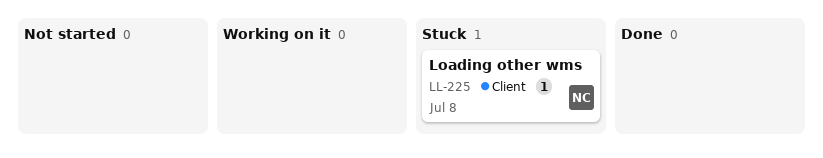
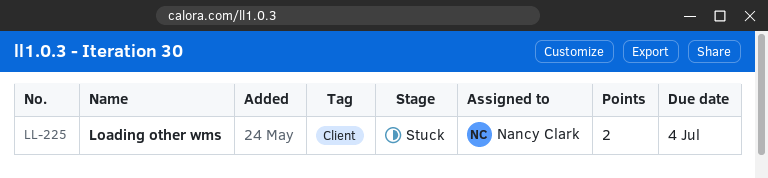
LL-225, estimate: 1 -> 2
LL-225, due: Jul 8 -> Jul 4

